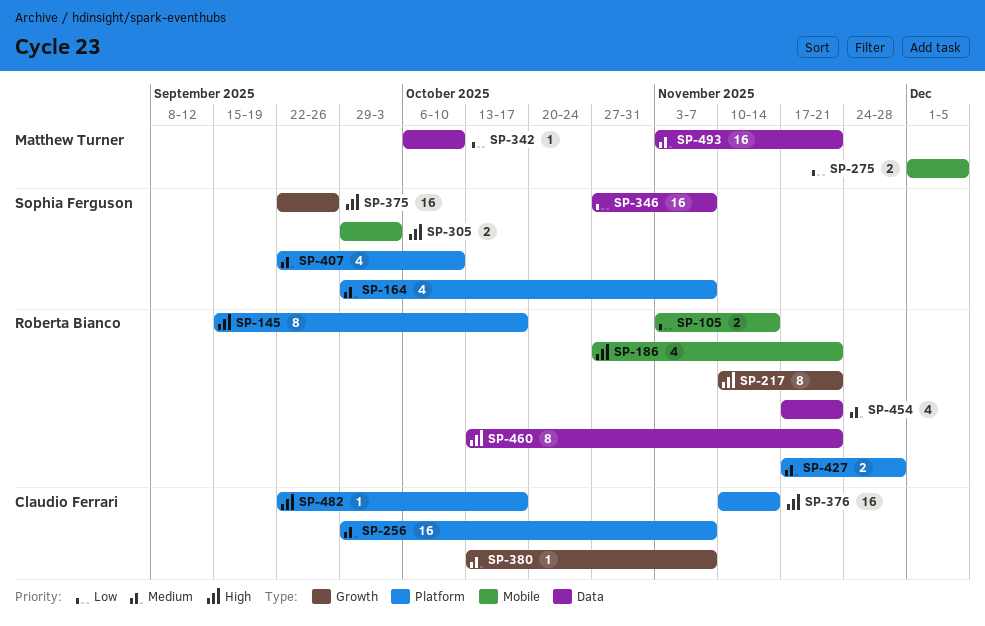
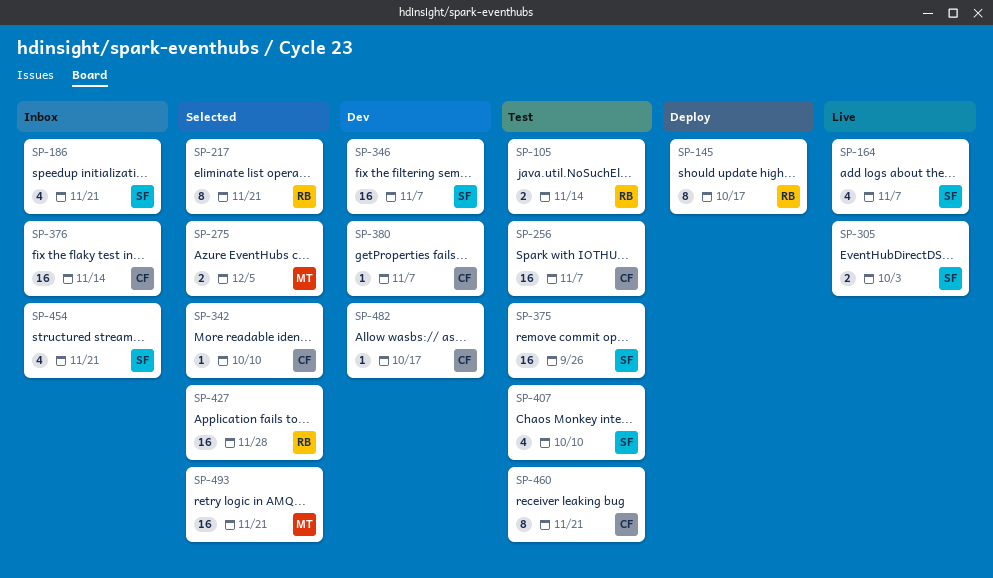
SP-186, owner: Roberta Bianco -> Sophia Ferguson
SP-342, owner: Matthew Turner -> Claudio Ferrari
SP-427, estimate: 2 -> 16
SP-454, owner: Roberta Bianco -> Sophia Ferguson
SP-460, owner: Roberta Bianco -> Claudio Ferrari

